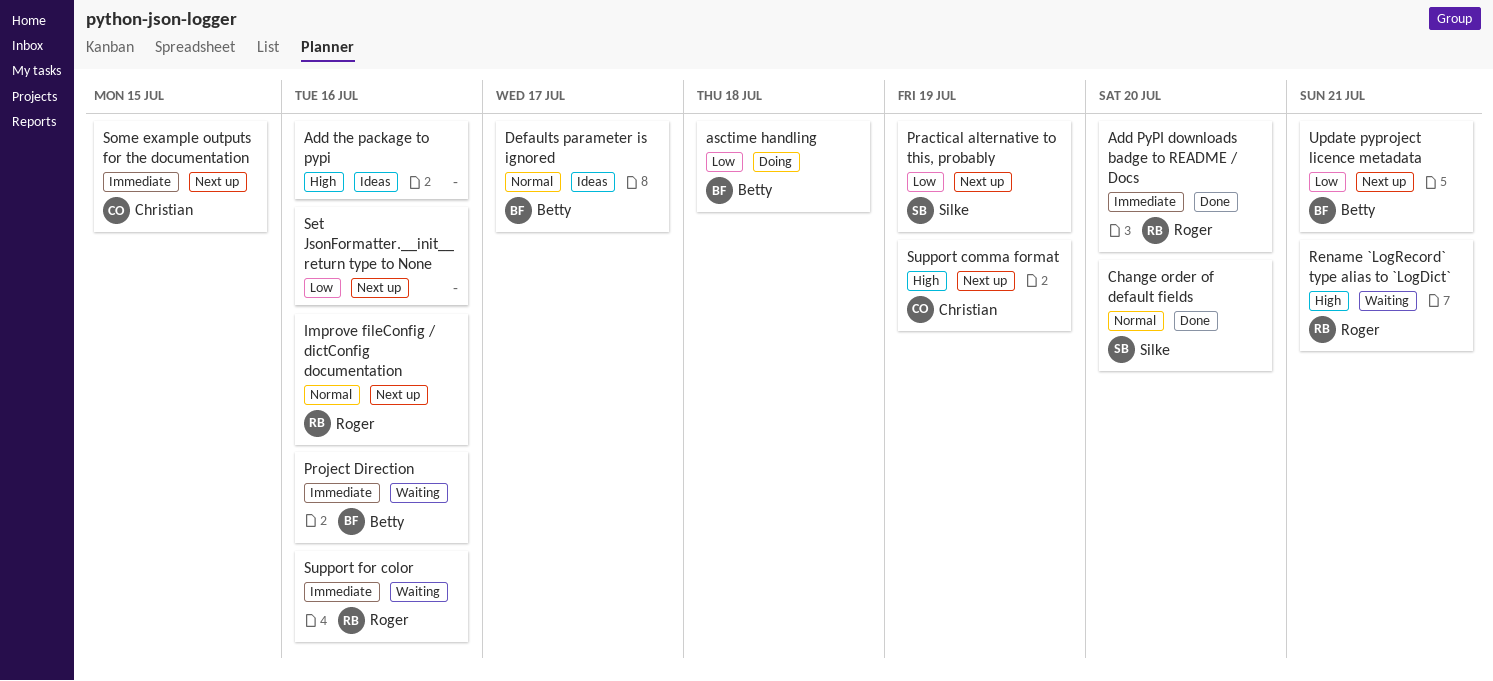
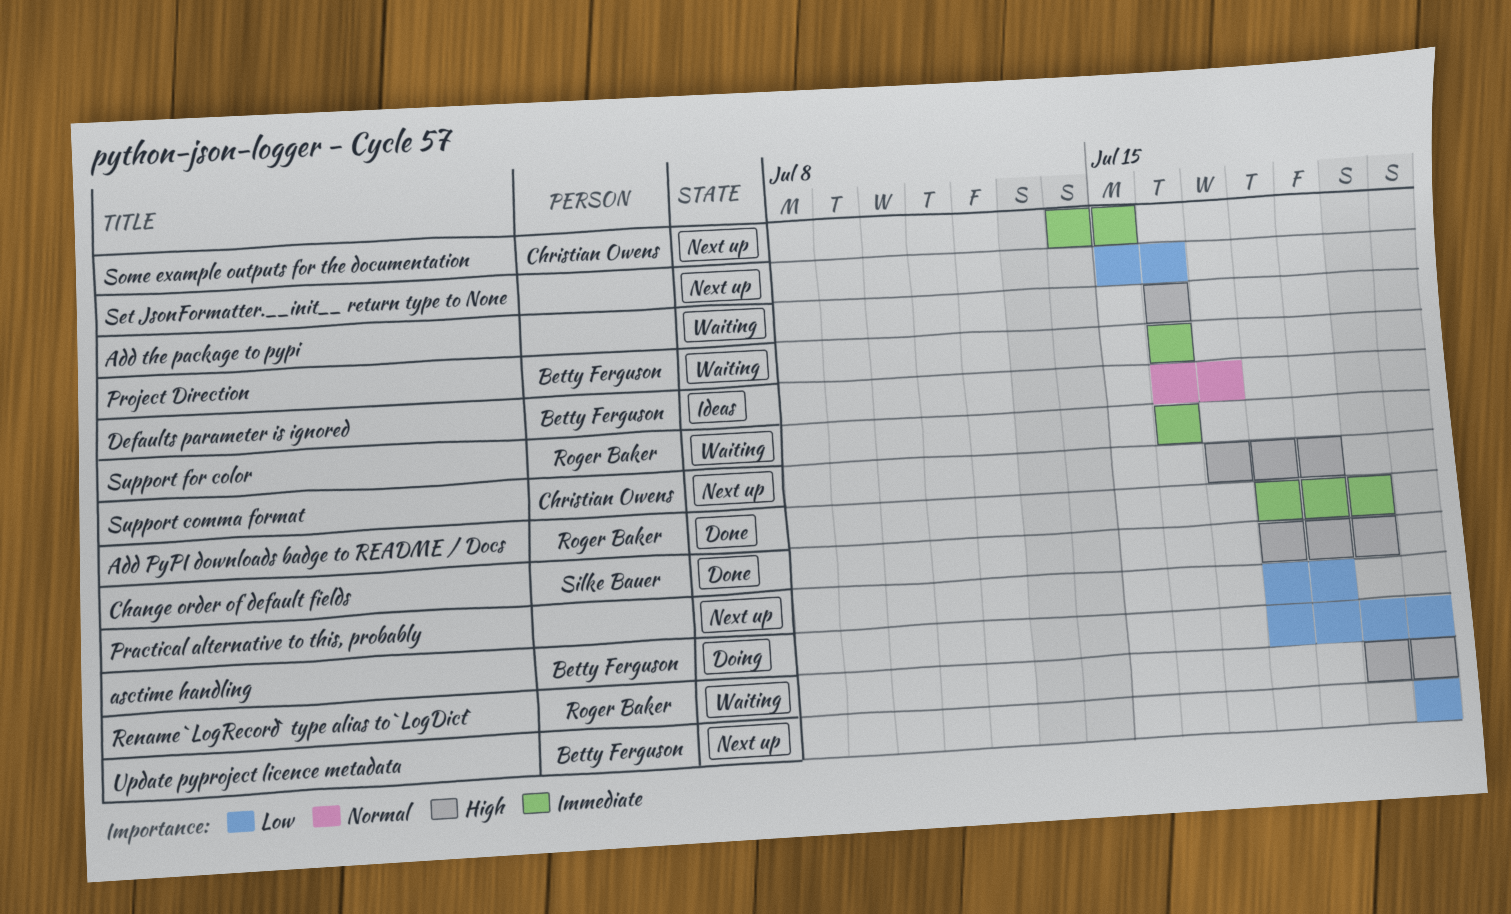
Add the package to pypi, status: Ideas -> Waiting
asctime handling, due: Jul 18 -> Jul 21
Change order of default fields, priority: Normal -> High
Improve fileConfig / dictConfig documentation: present -> none
Practical alternative to this, probably, owner: Silke Bauer -> none

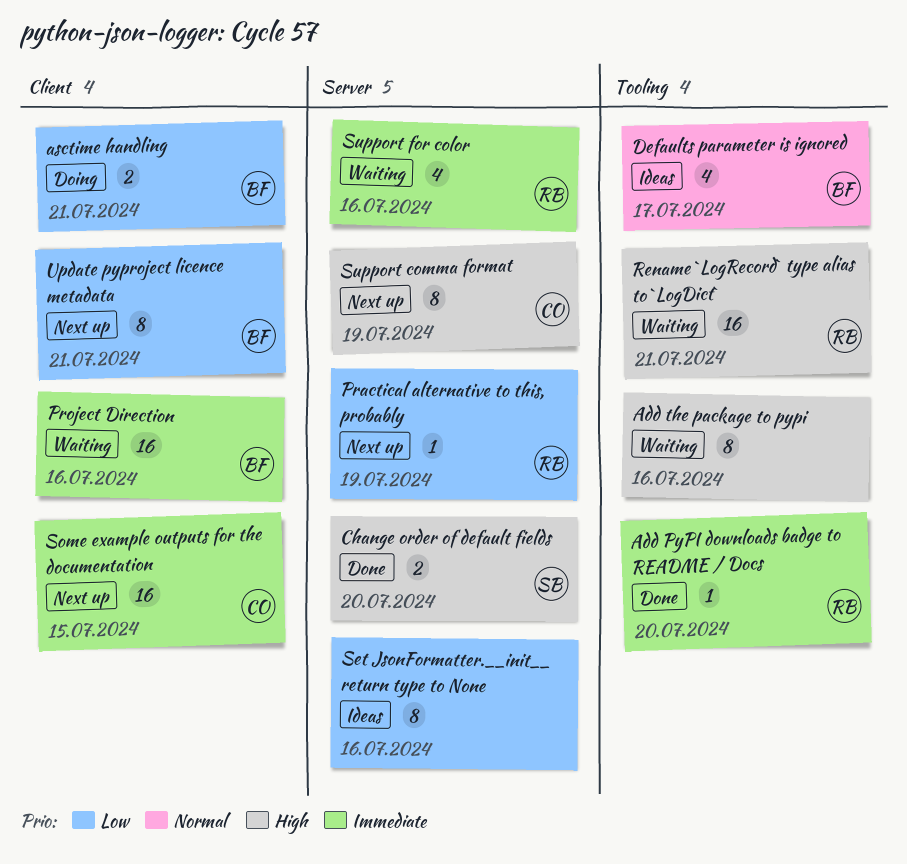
Practical alternative to this, probably, owner: none -> Roger Baker
Set JsonFormatter.__init__ return type to None, status: Next up -> Ideas

